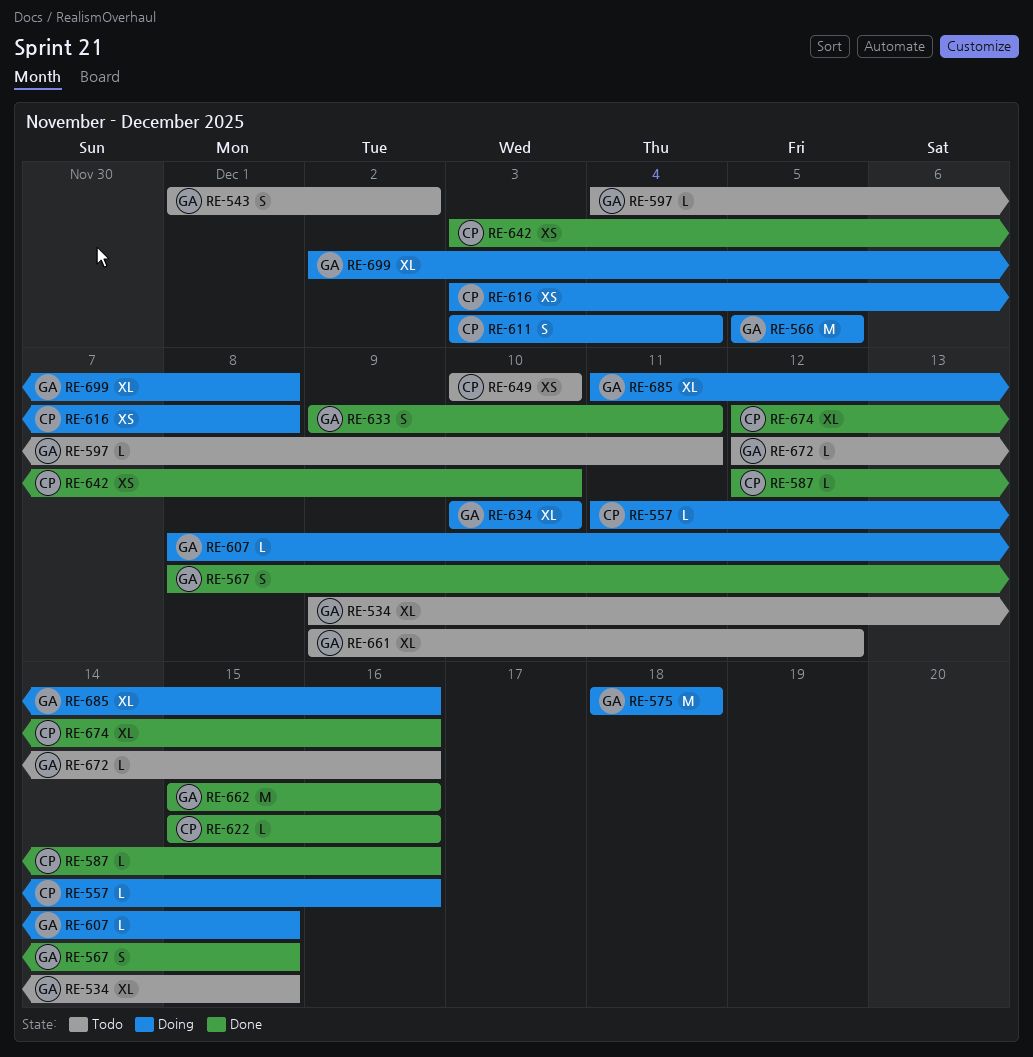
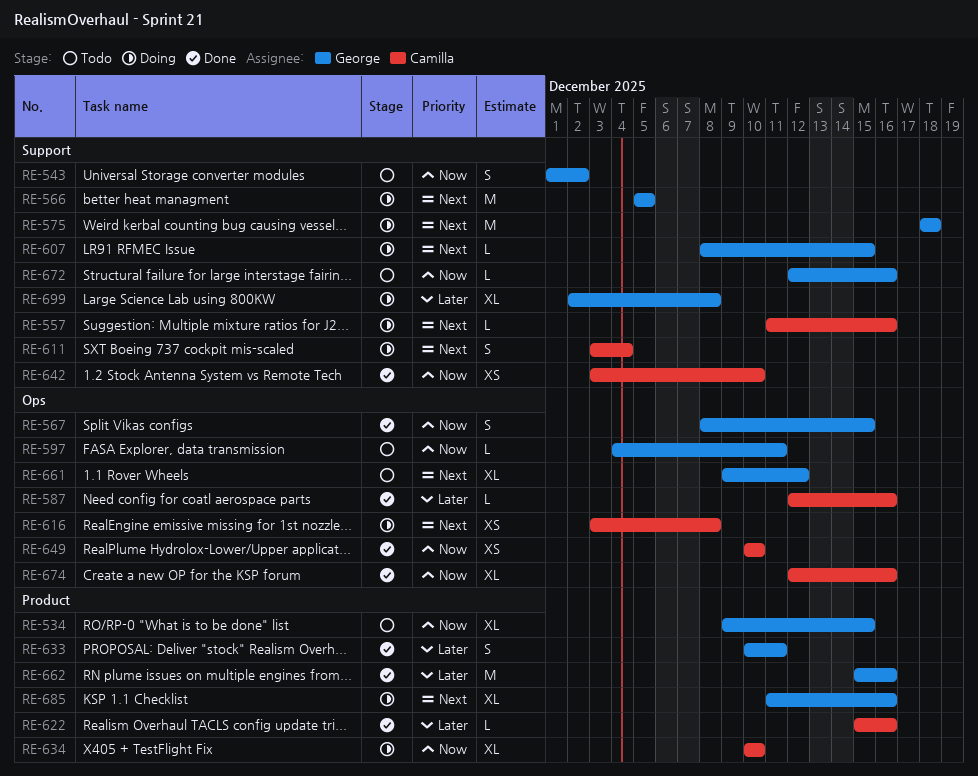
RE-633, start: Dec 9 -> Dec 10
RE-634, owner: George -> Camilla
RE-649, status: Todo -> Done

